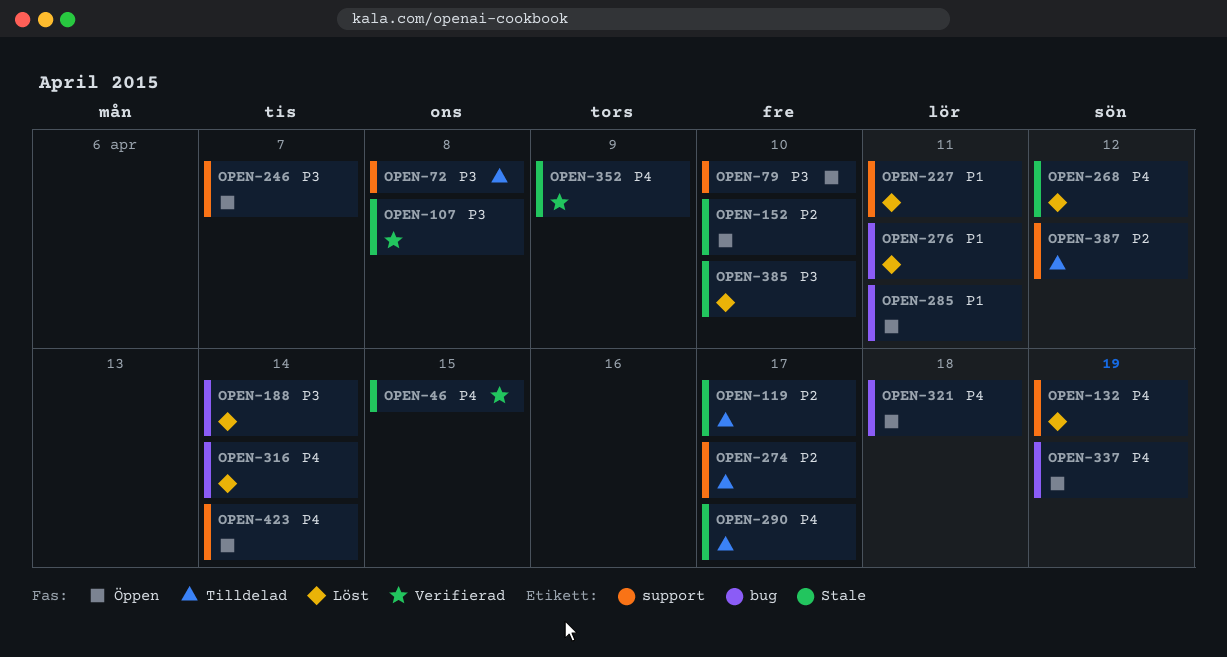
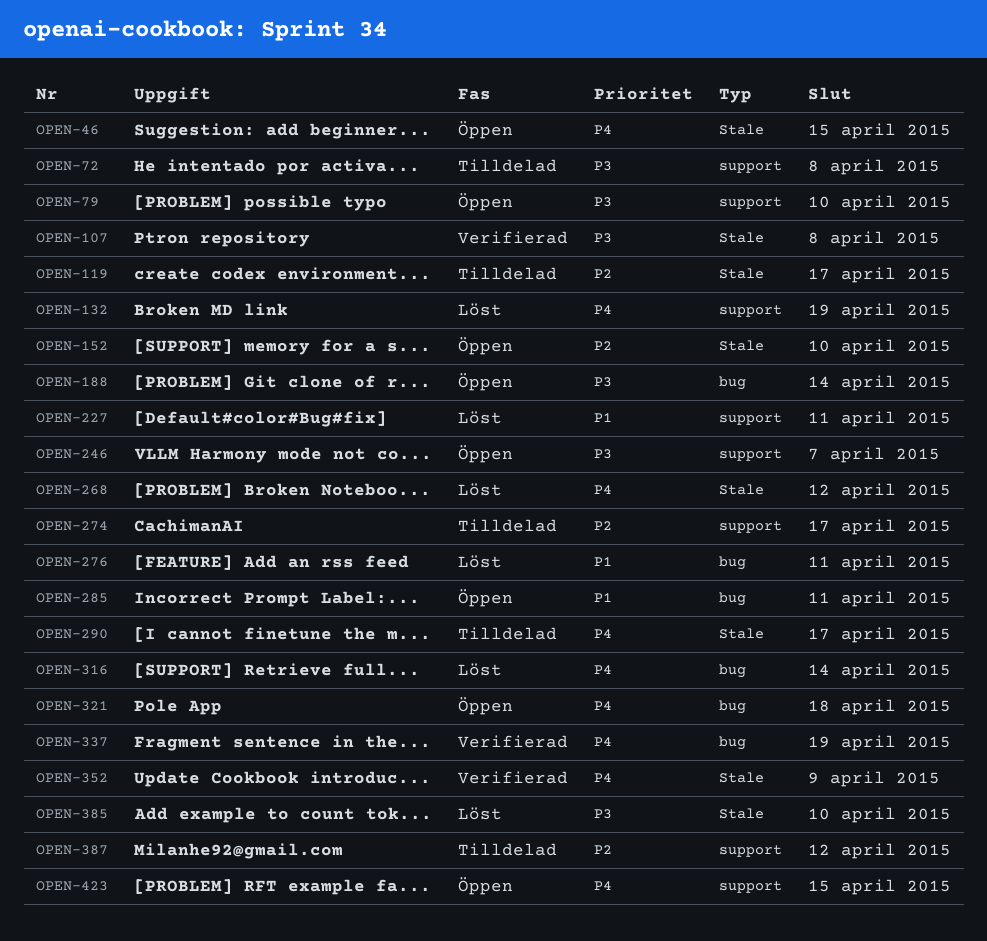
OPEN-46, status: Verifierad -> Öppen
OPEN-188, status: Löst -> Öppen
OPEN-337, status: Öppen -> Verifierad
OPEN-423, due: Apr 14 -> Apr 15

